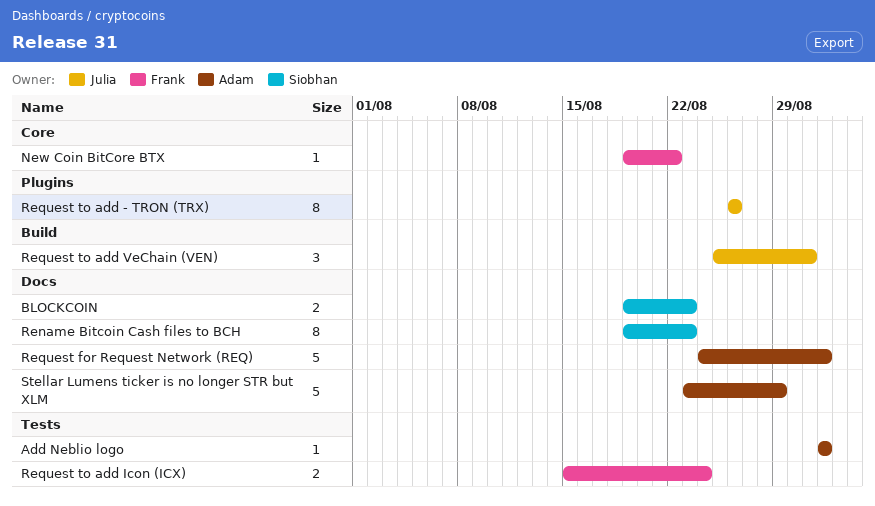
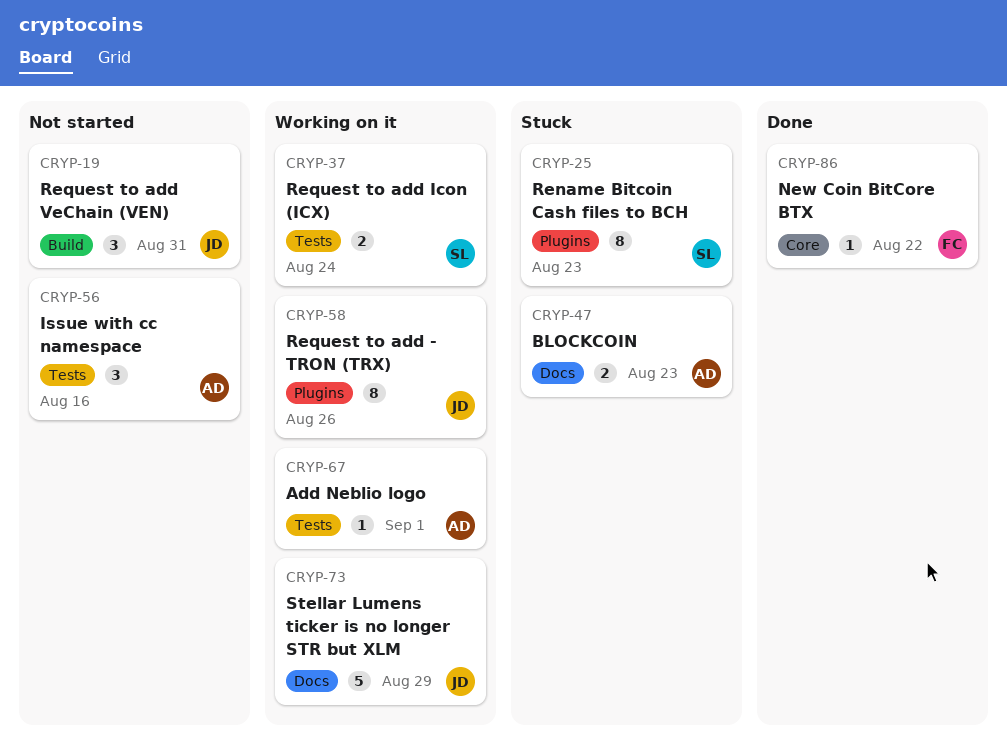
BLOCKCOIN, owner: Siobhan -> Adam
Issue with cc namespace: none -> present
Rename Bitcoin Cash files to BCH, label: Docs -> Plugins
Request for Request Network (REQ): present -> none
Request to add Icon (ICX), owner: Frank -> Siobhan
Stellar Lumens ticker is no longer STR but XLM, owner: Adam -> Julia

